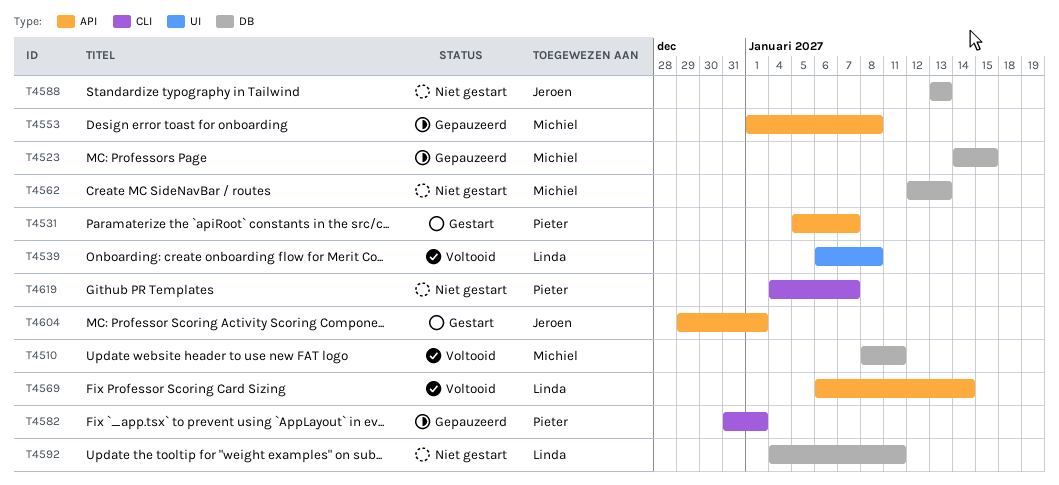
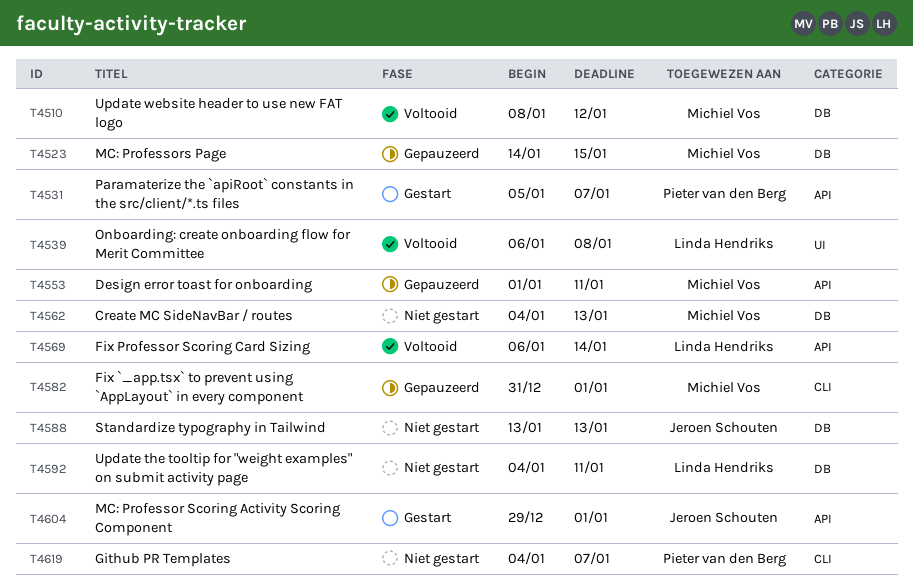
T4510, due: Jan 11 -> Jan 12
T4553, due: Jan 8 -> Jan 11
T4562, start: Jan 12 -> Jan 4
T4582, owner: Pieter van den Berg -> Michiel Vos

